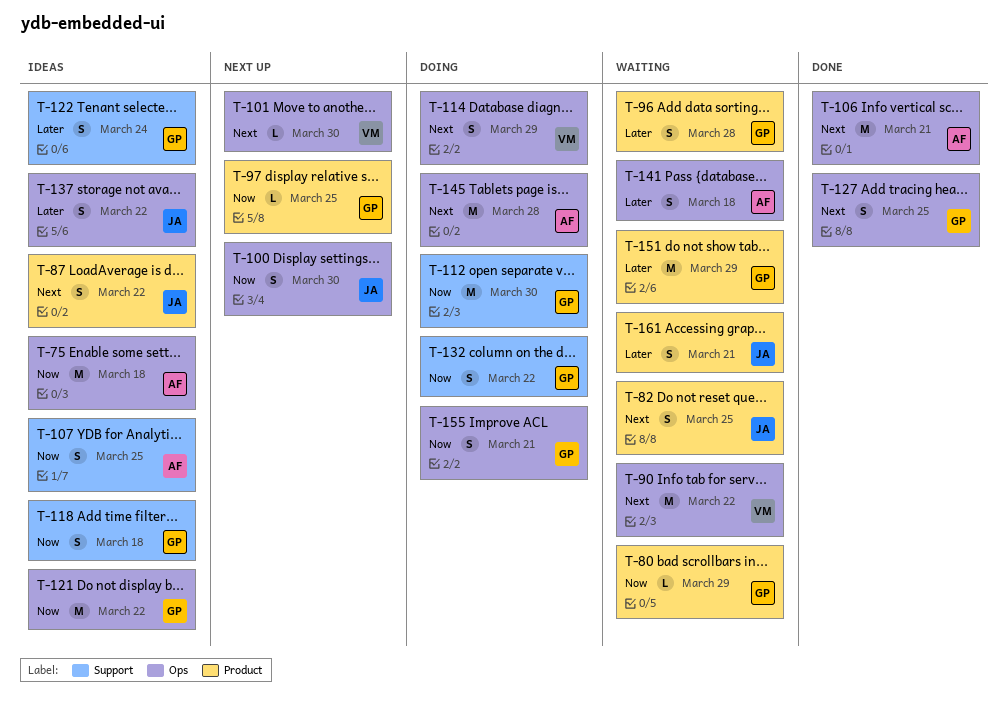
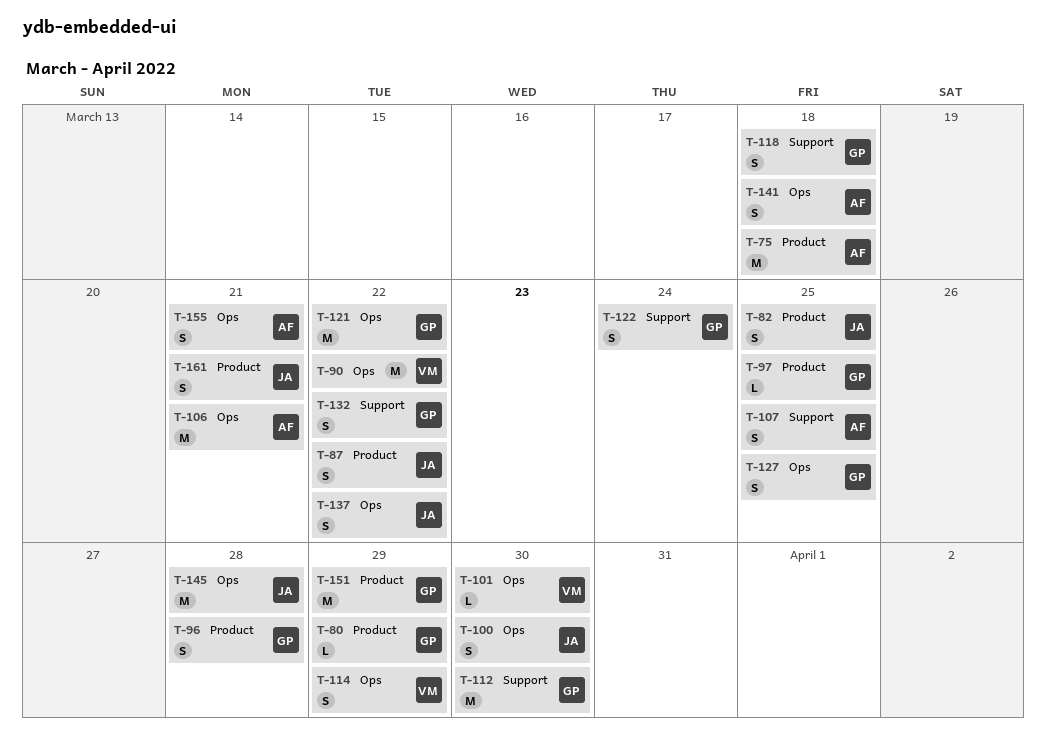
T-75, label: Ops -> Product
T-145, owner: AF -> JA
T-155, owner: GP -> AF

